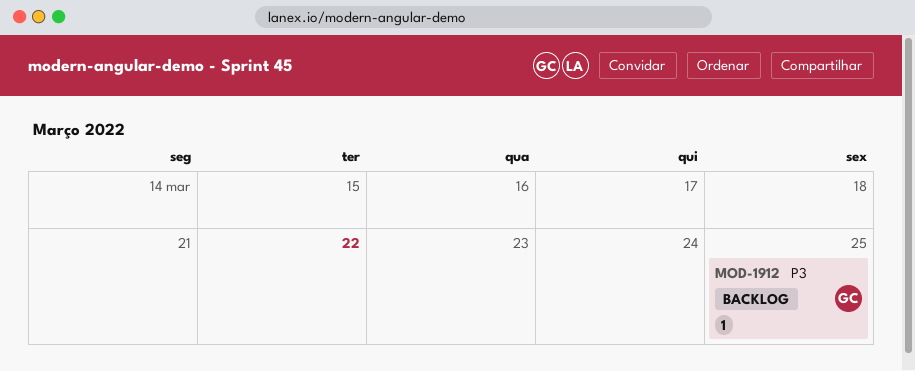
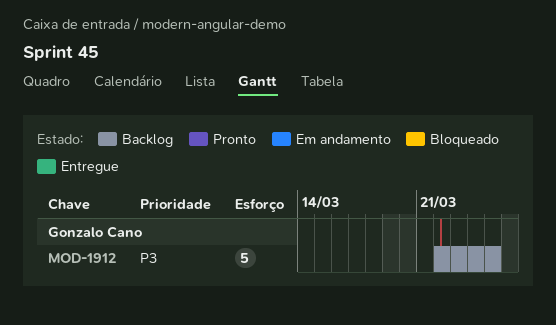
MOD-1912, estimate: 1 -> 5

